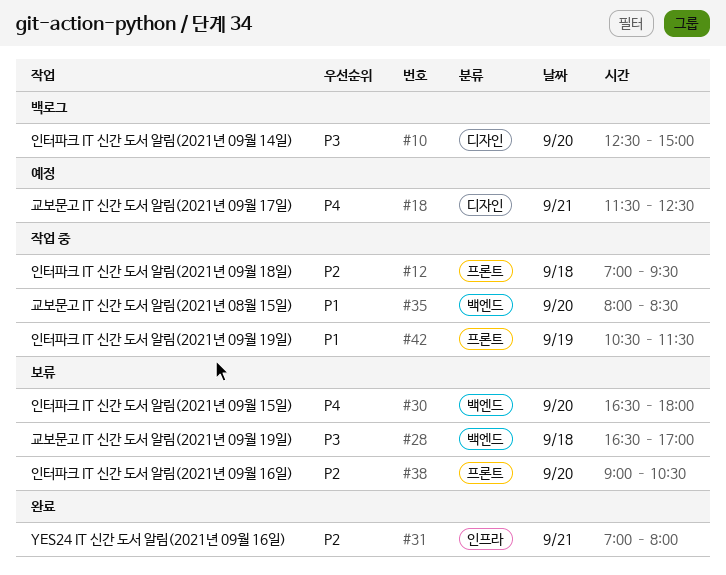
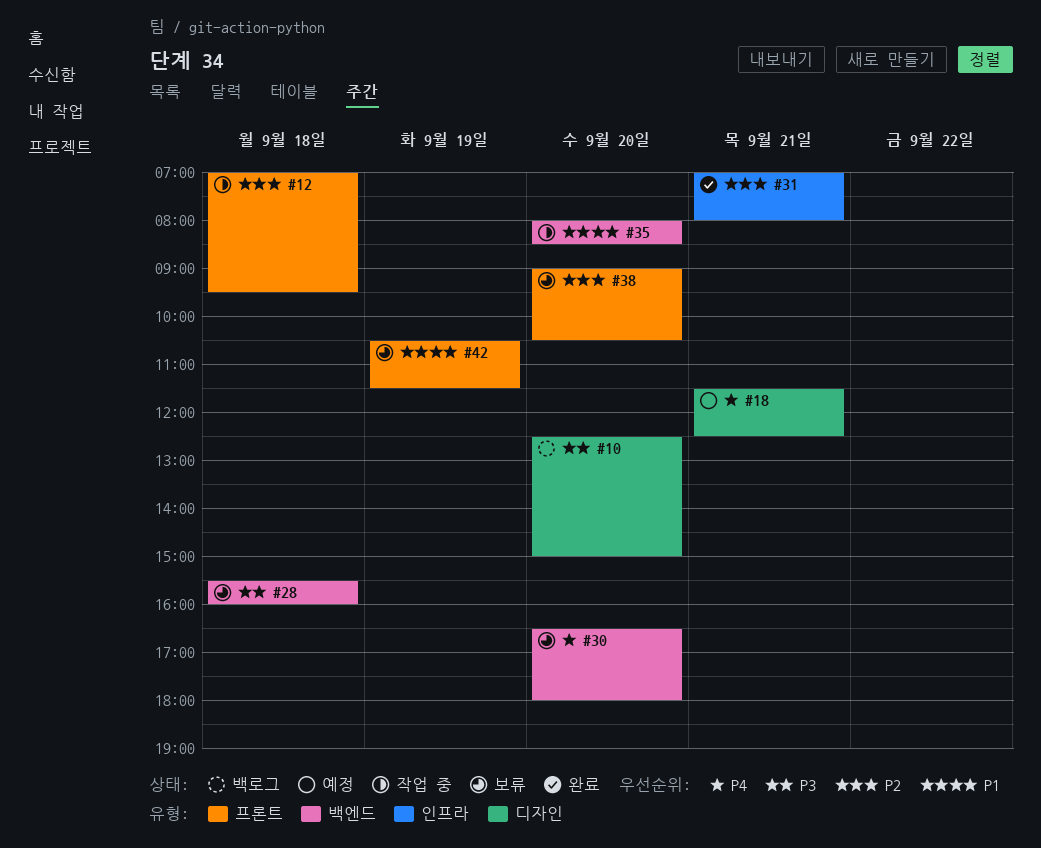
#28, begins: 16:30 -> 15:30
#28, ends: 17:00 -> 16:00
#42, status: 작업 중 -> 보류

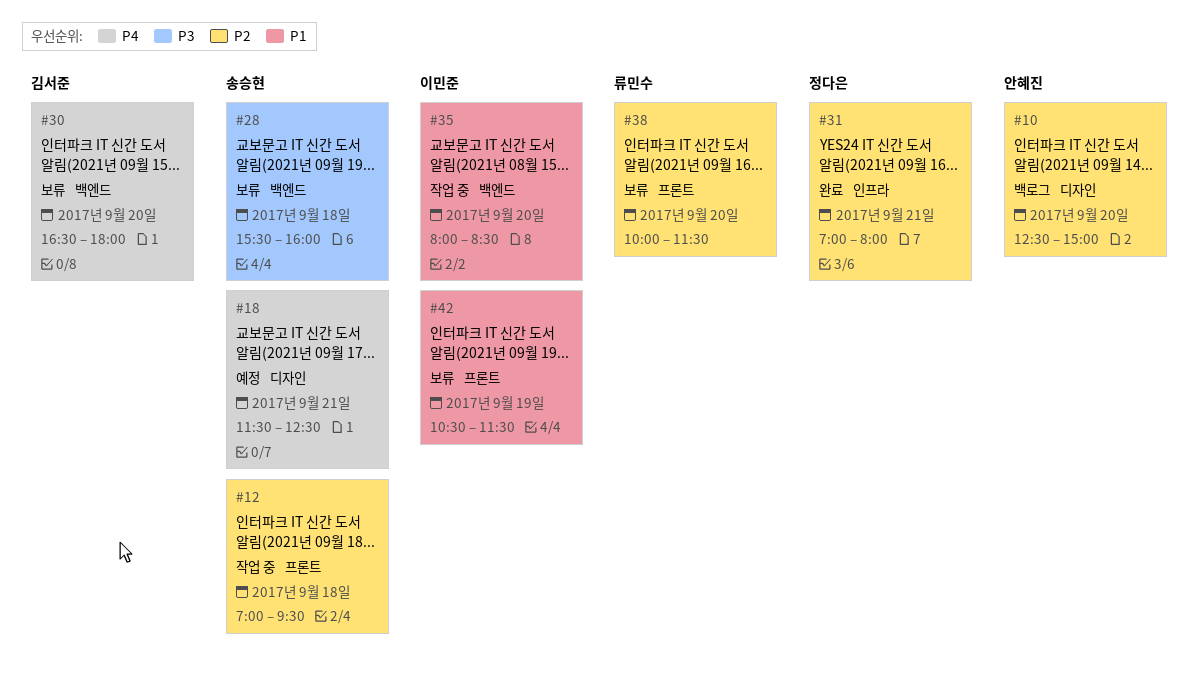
#10, priority: P3 -> P2
#38, begins: 09:00 -> 10:00
#38, ends: 10:30 -> 11:30

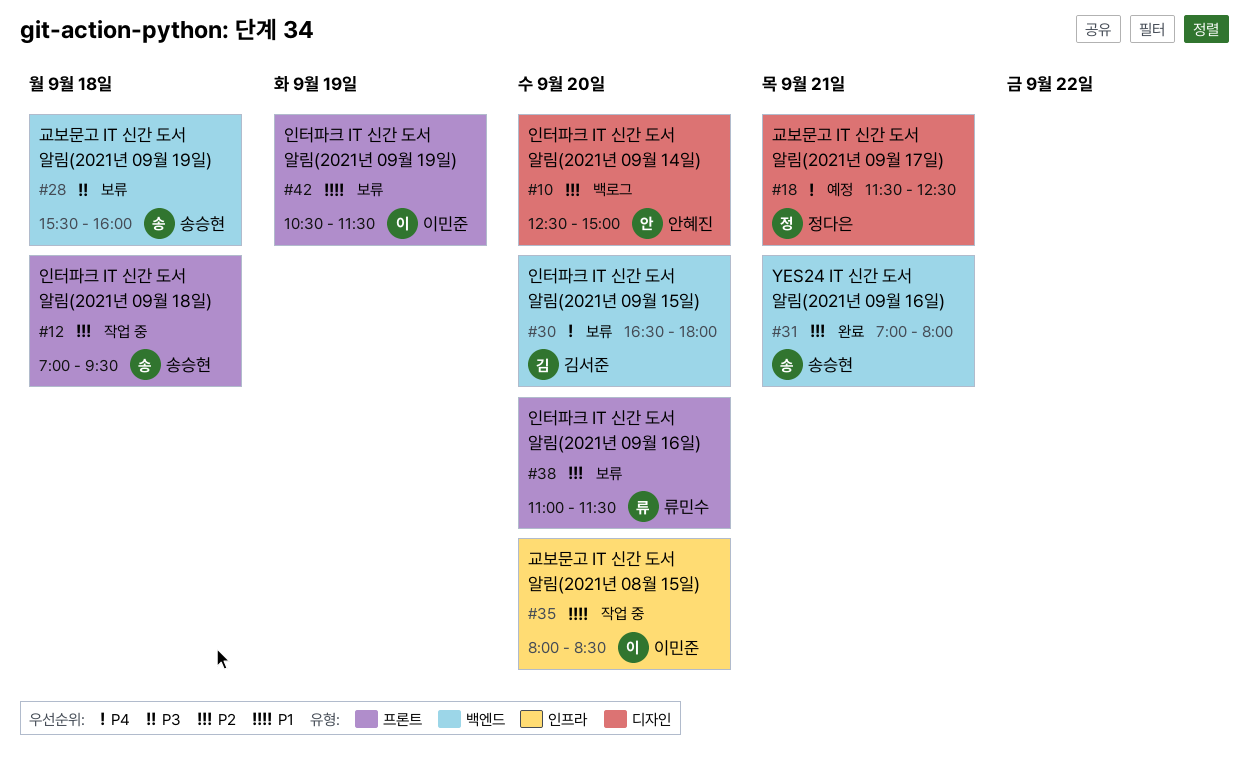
#18, owner: 송승현 -> 정다은
#31, owner: 정다은 -> 송승현
#31, label: 인프라 -> 백엔드
#35, label: 백엔드 -> 인프라
#38, begins: 10:00 -> 11:00

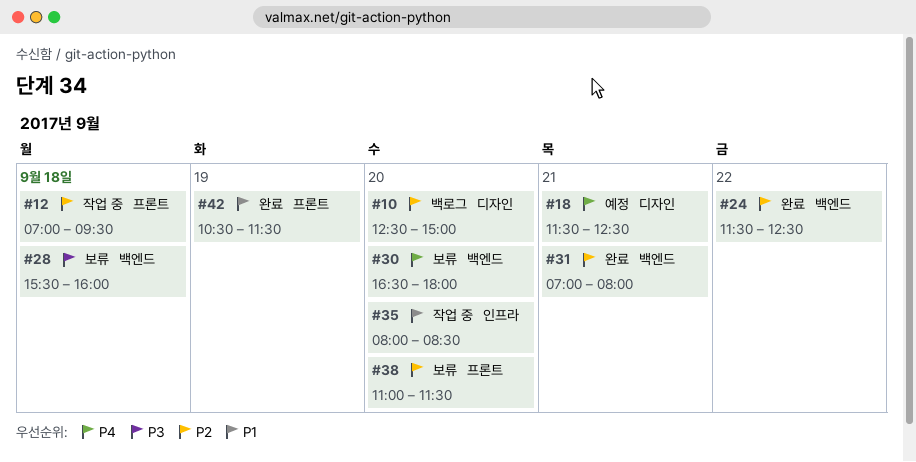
#24: none -> present
#42, status: 보류 -> 완료

